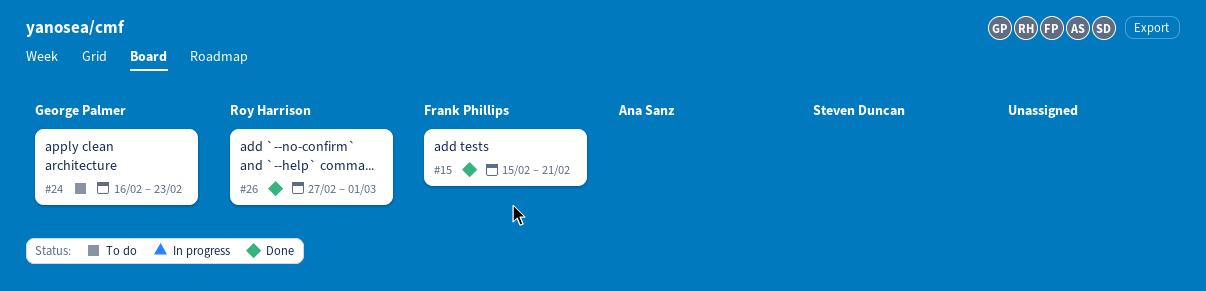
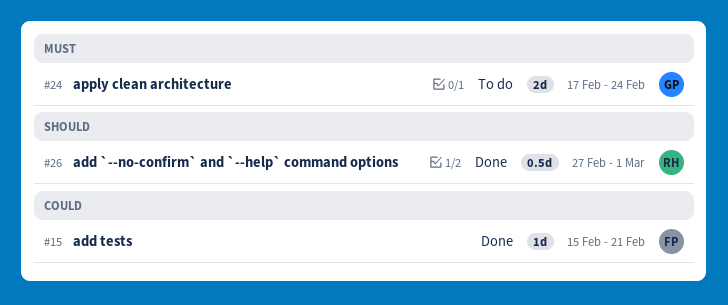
#24, start: Feb 16 -> Feb 17
#24, due: Feb 23 -> Feb 24

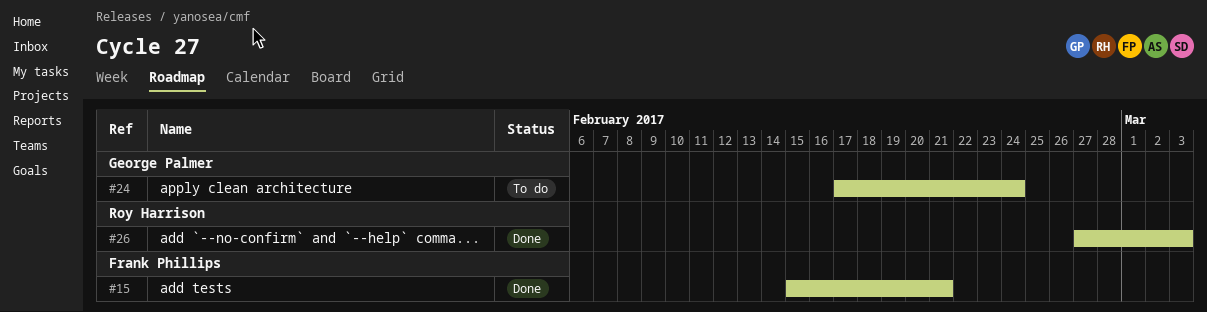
#26, due: Mar 1 -> Mar 3

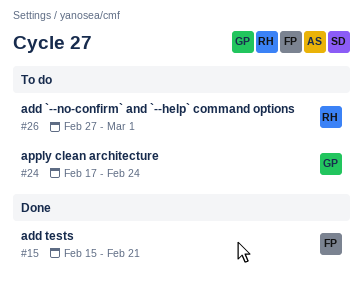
#26, status: Done -> To do
#26, due: Mar 3 -> Mar 1

